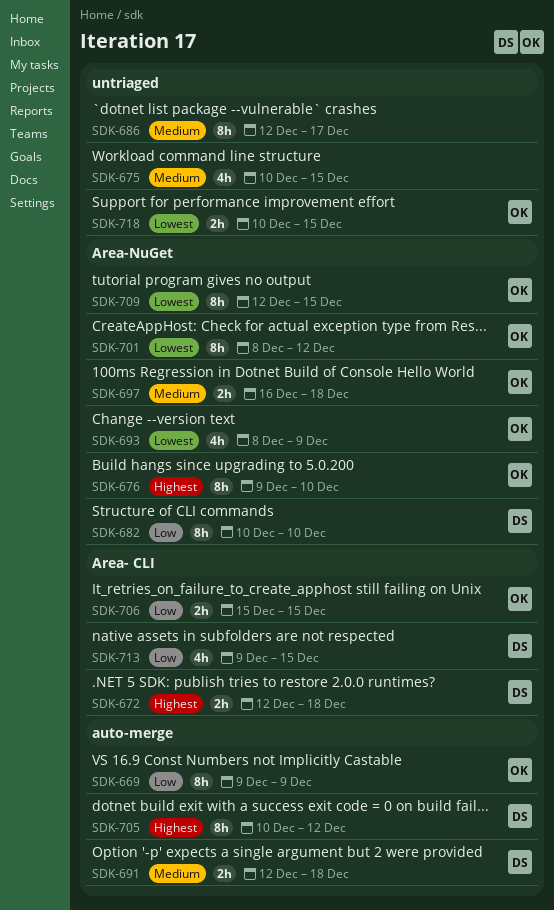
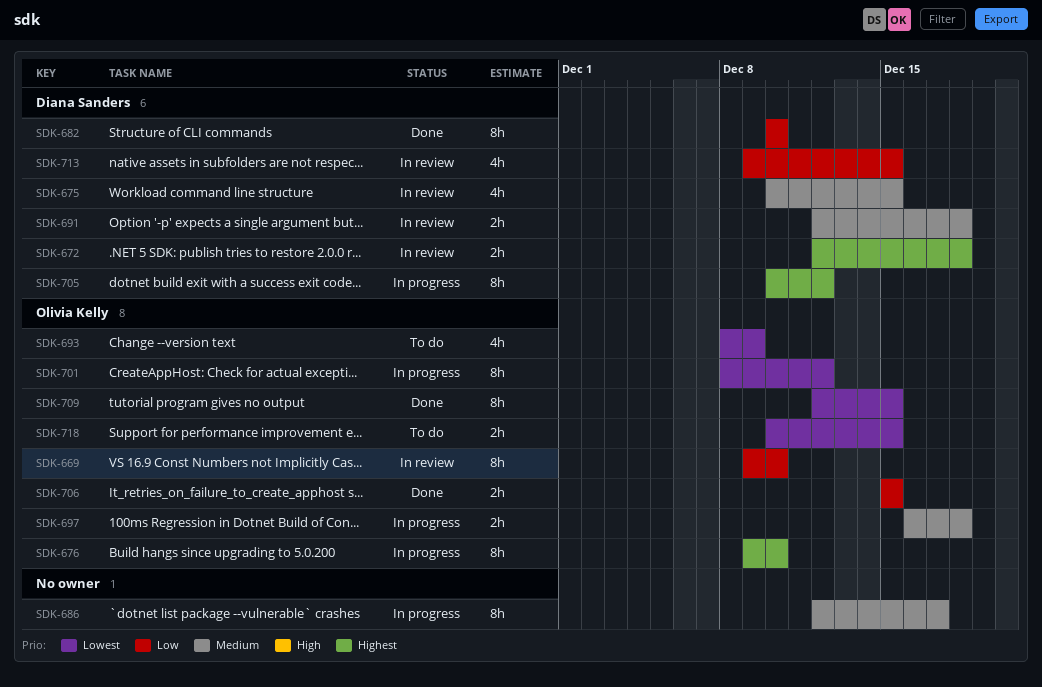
SDK-669, due: Dec 9 -> Dec 10
SDK-675, owner: none -> Diana Sanders

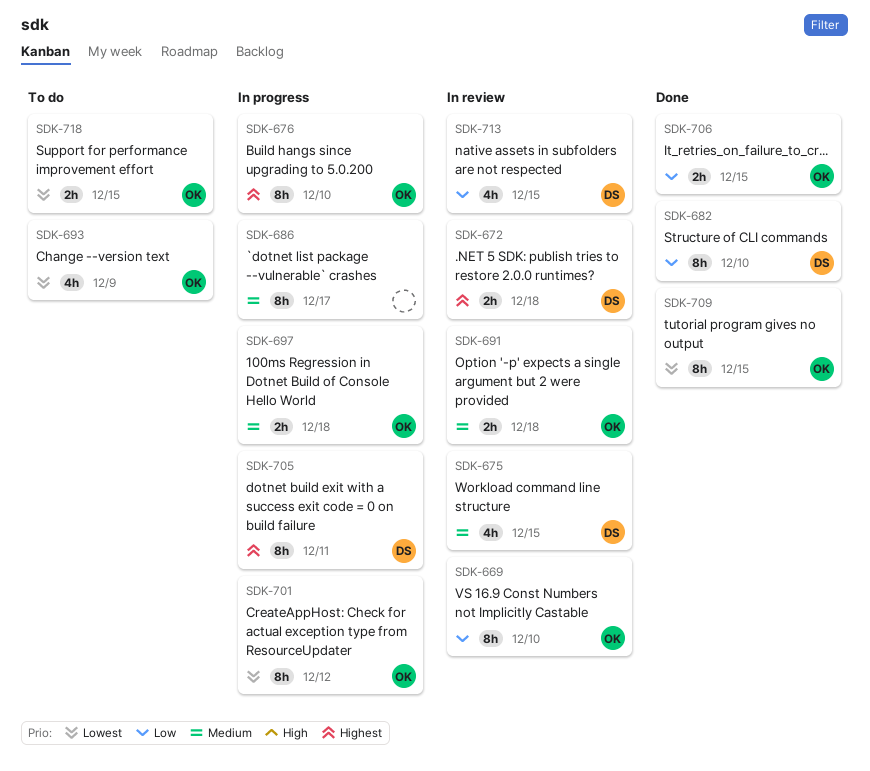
SDK-691, owner: Diana Sanders -> Olivia Kelly
SDK-705, due: Dec 12 -> Dec 11

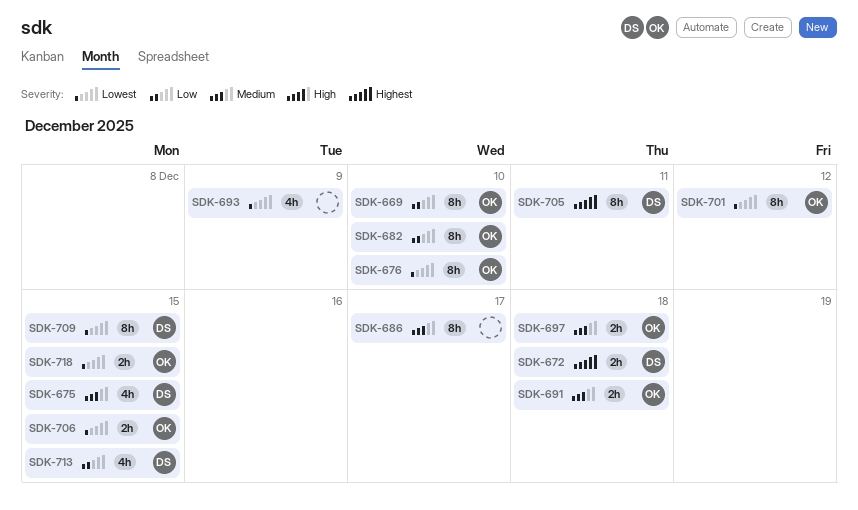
SDK-676, priority: Highest -> Lowest
SDK-682, owner: DS -> OK
SDK-693, owner: OK -> none
SDK-706, priority: Low -> Lowest
SDK-709, owner: OK -> DS

